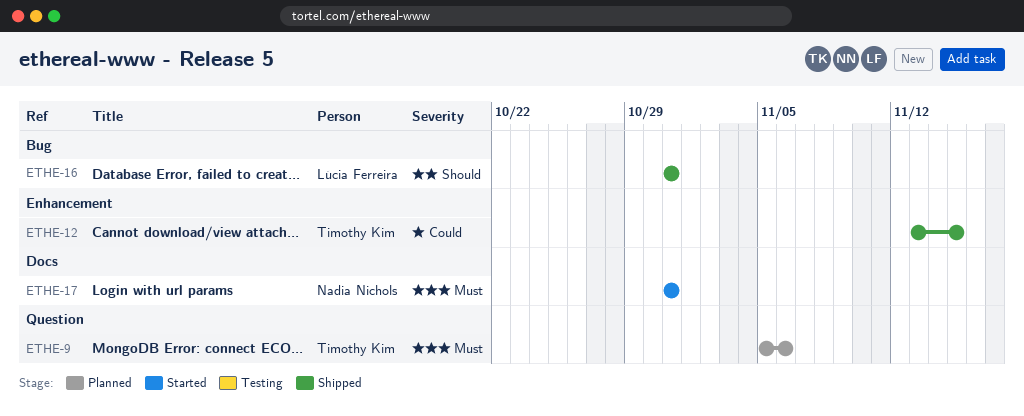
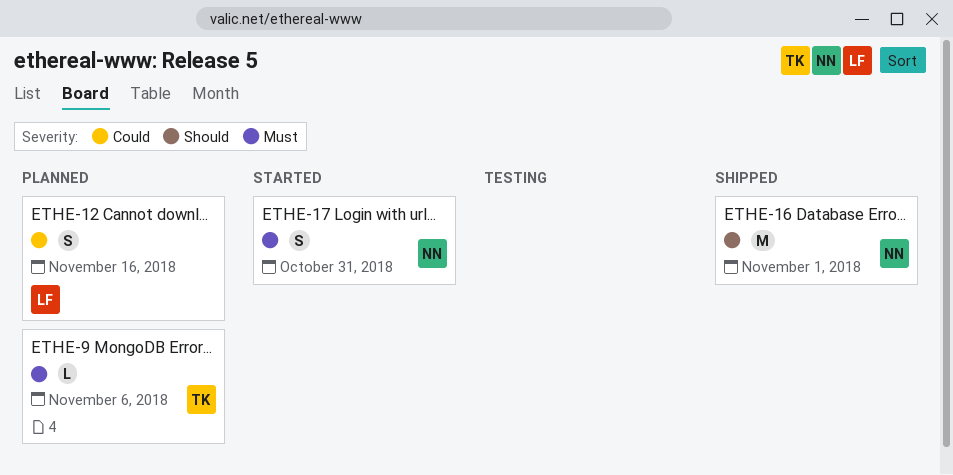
ETHE-12, status: Shipped -> Planned
ETHE-12, owner: Timothy Kim -> Lúcia Ferreira
ETHE-12, due: Nov 15 -> Nov 16
ETHE-16, owner: Lúcia Ferreira -> Nadia Nichols
ETHE-16, due: Oct 31 -> Nov 1

